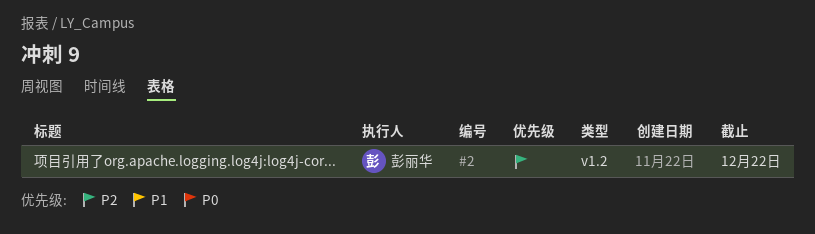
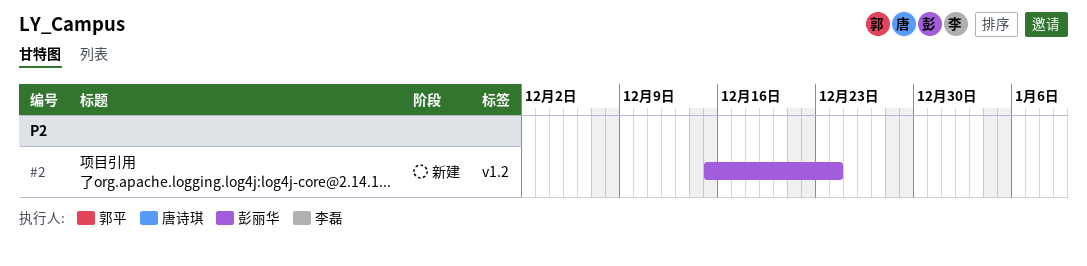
#2, due: Dec 22 -> Dec 24

